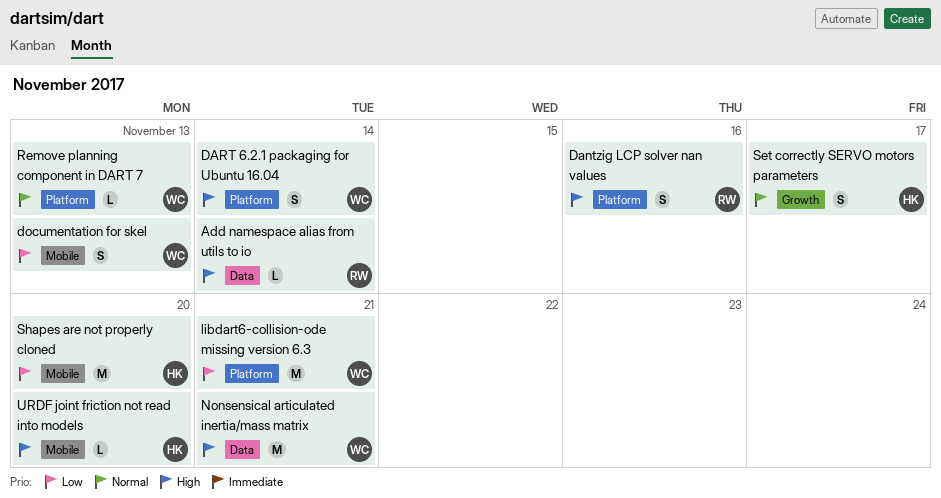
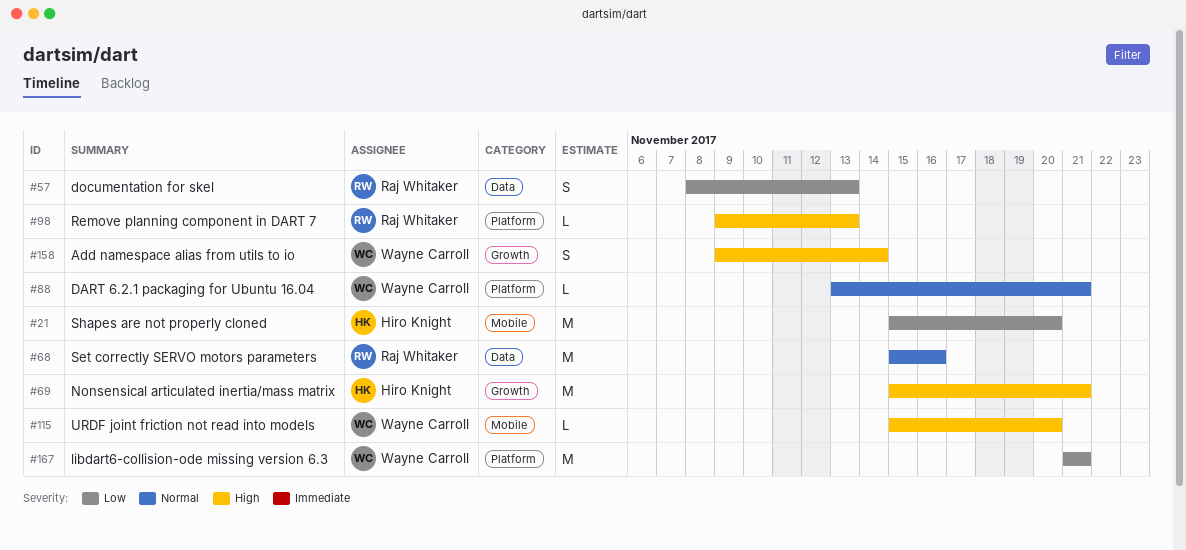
Add namespace alias from utils to io, owner: Raj Whitaker -> Wayne Carroll
Add namespace alias from utils to io, label: Data -> Growth
Add namespace alias from utils to io, estimate: L -> S
Dantzig LCP solver nan values: present -> none
DART 6.2.1 packaging for Ubuntu 16.04, priority: High -> Normal
DART 6.2.1 packaging for Ubuntu 16.04, estimate: S -> L
DART 6.2.1 packaging for Ubuntu 16.04, due: Nov 14 -> Nov 21
documentation for skel, owner: Wayne Carroll -> Raj Whitaker
documentation for skel, label: Mobile -> Data
Nonsensical articulated inertia/mass matrix, owner: Wayne Carroll -> Hiro Knight
Nonsensical articulated inertia/mass matrix, label: Data -> Growth
Remove planning component in DART 7, owner: Wayne Carroll -> Raj Whitaker
Remove planning component in DART 7, priority: Normal -> High
Set correctly SERVO motors parameters, owner: Hiro Knight -> Raj Whitaker
Set correctly SERVO motors parameters, label: Growth -> Data
Set correctly SERVO motors parameters, estimate: S -> M
Set correctly SERVO motors parameters, due: Nov 17 -> Nov 16
URDF joint friction not read into models, owner: Hiro Knight -> Wayne Carroll

